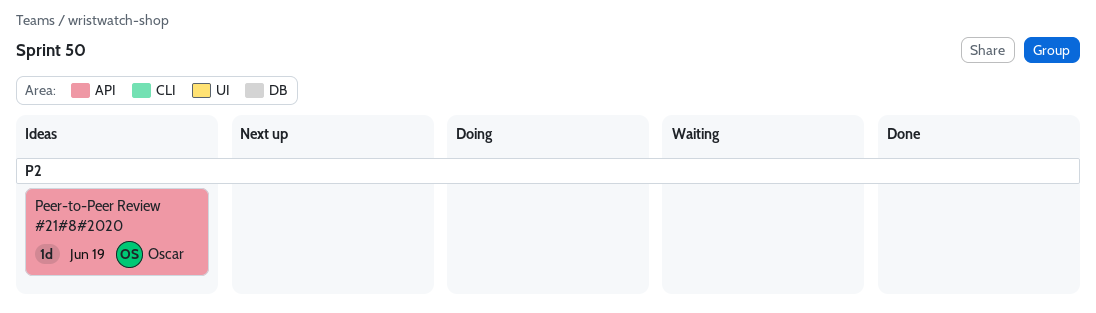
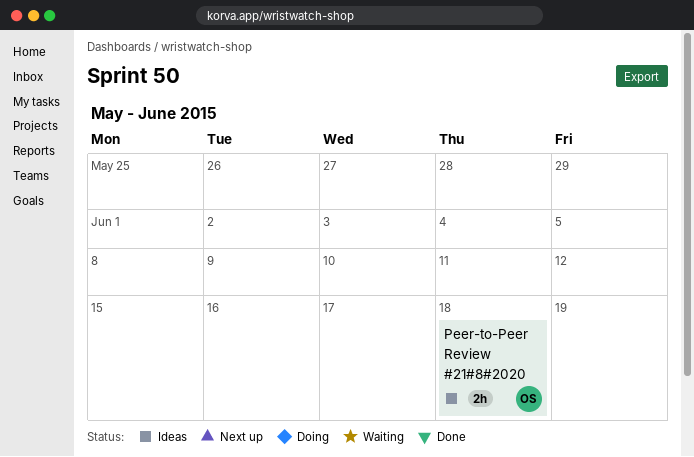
Peer-to-Peer Review #21#8#2020, estimate: 1d -> 2h
Peer-to-Peer Review #21#8#2020, due: Jun 19 -> Jun 18

